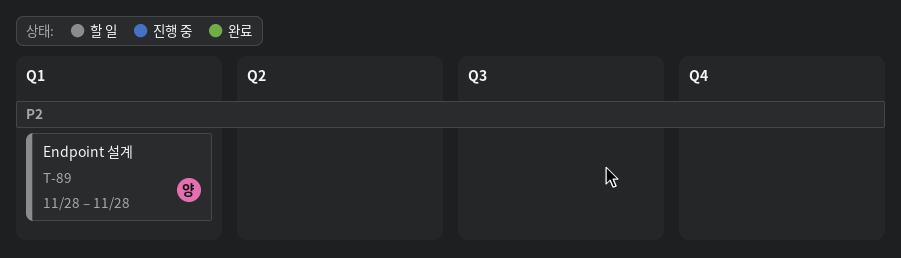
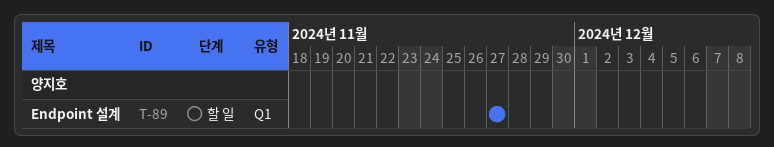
T-89, start: Nov 28 -> Nov 27
T-89, due: Nov 28 -> Nov 27

